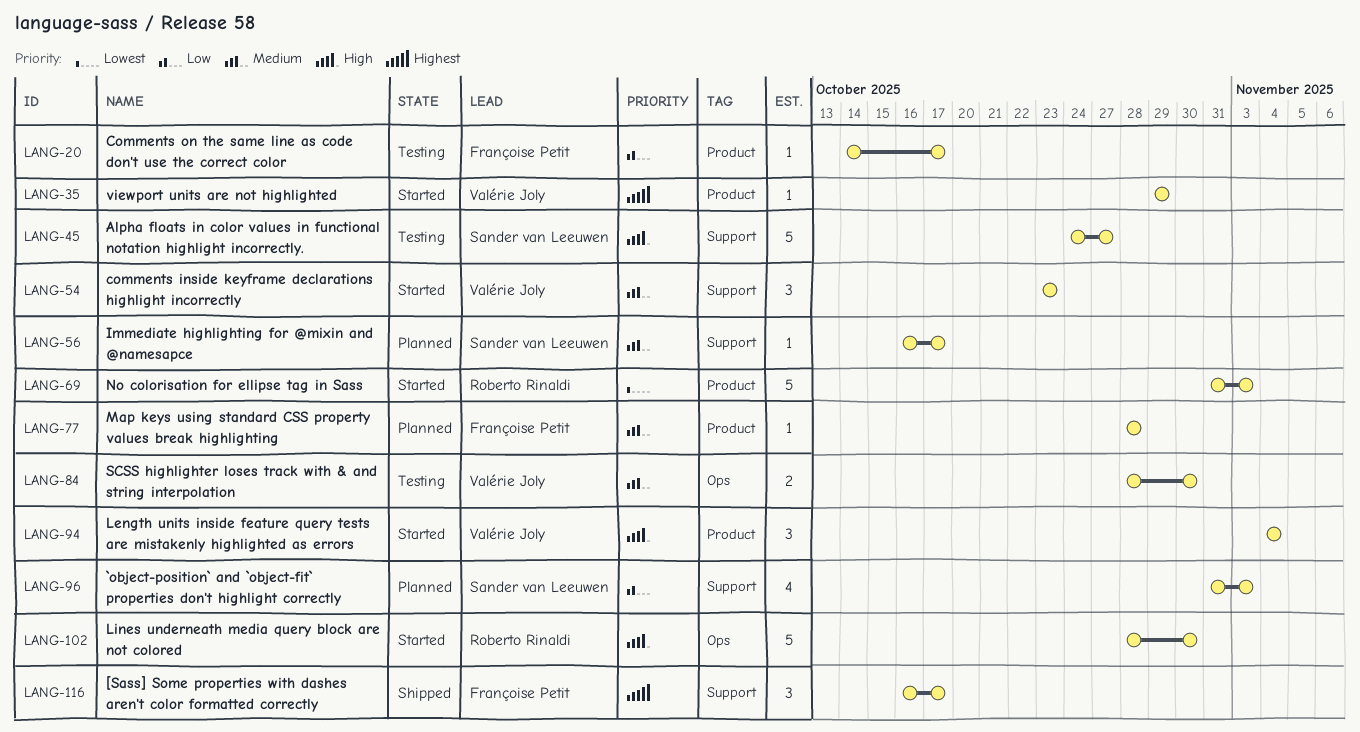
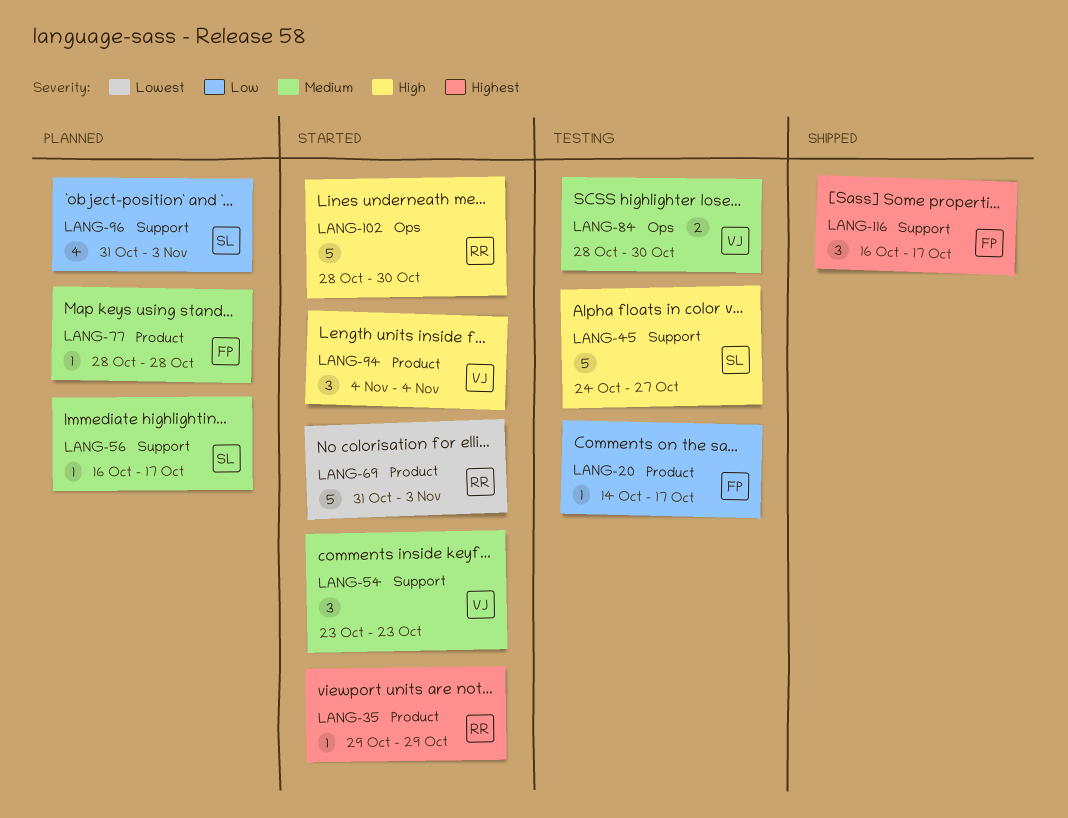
LANG-35, owner: Valérie Joly -> Roberto Rinaldi

